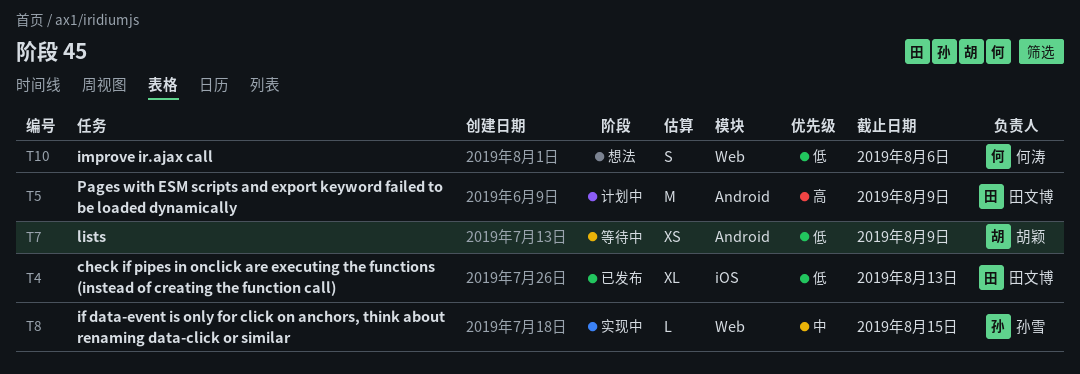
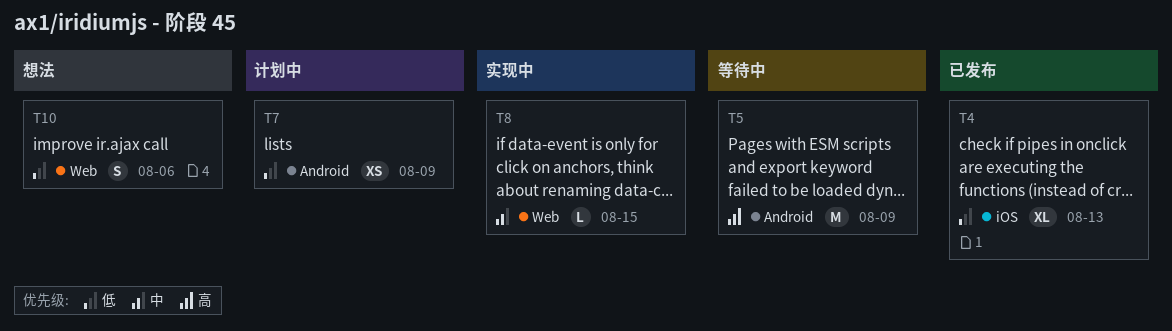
T5, status: 计划中 -> 等待中
T7, status: 等待中 -> 计划中

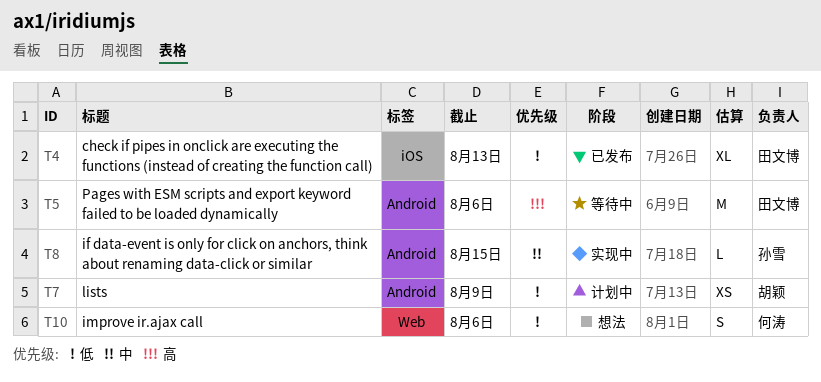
T5, due: Aug 9 -> Aug 6
T8, label: Web -> Android

